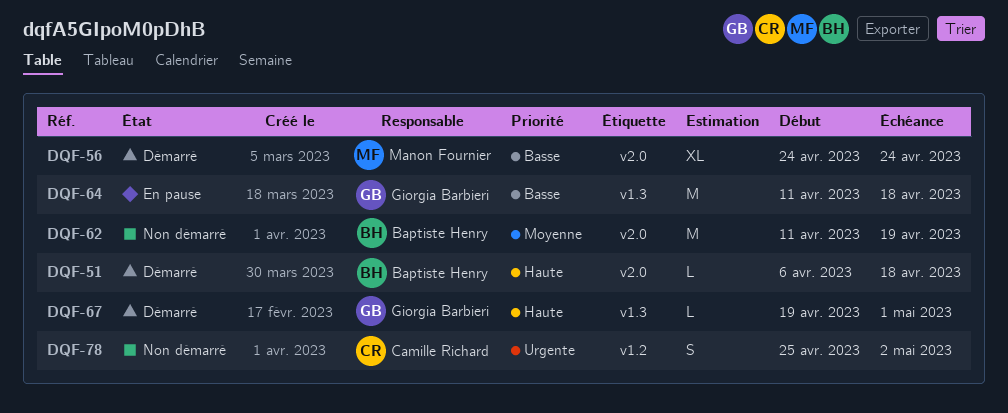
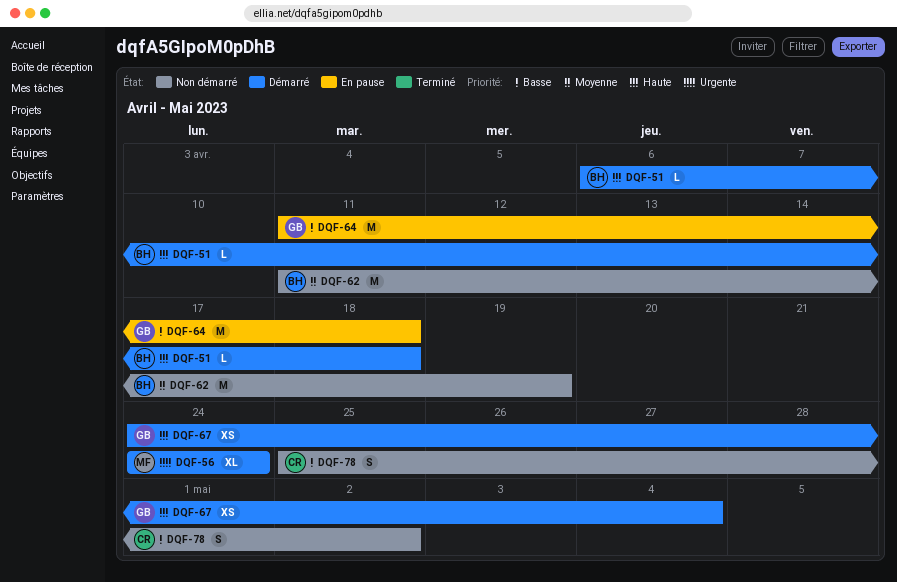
DQF-56, priority: Basse -> Urgente
DQF-67, estimate: L -> XS
DQF-67, start: Apr 19 -> Apr 24
DQF-67, due: May 1 -> May 4
DQF-78, priority: Urgente -> Basse

